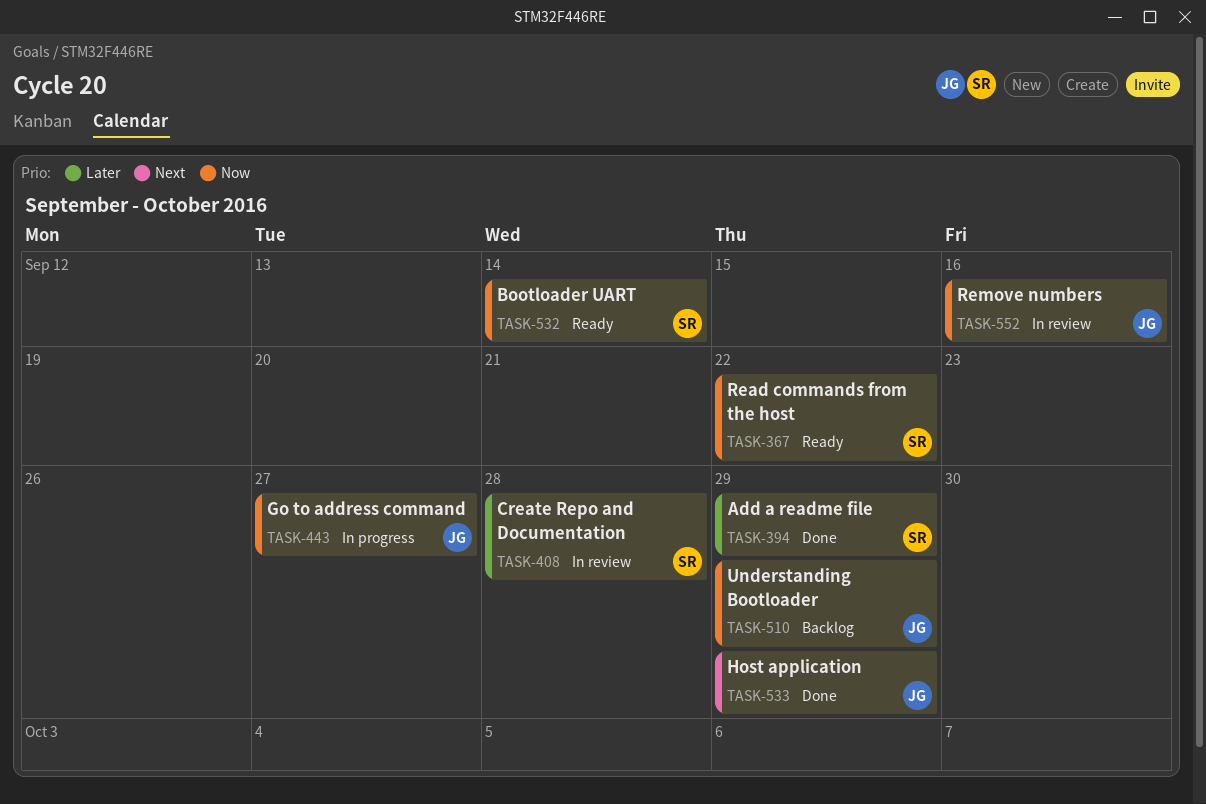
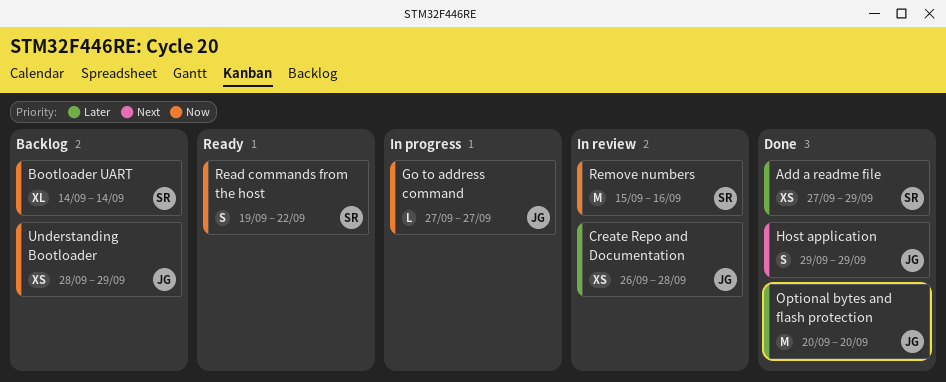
Bootloader UART, status: Ready -> Backlog
Create Repo and Documentation, owner: SR -> JG
Optional bytes and flash protection: none -> present
Remove numbers, owner: JG -> SR

